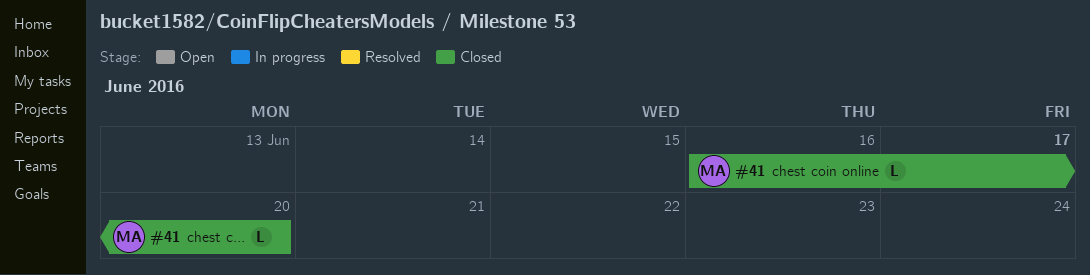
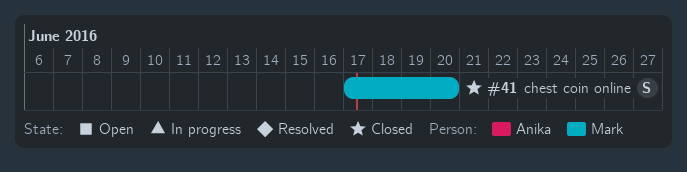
#41, estimate: L -> S
#41, start: Jun 16 -> Jun 17

